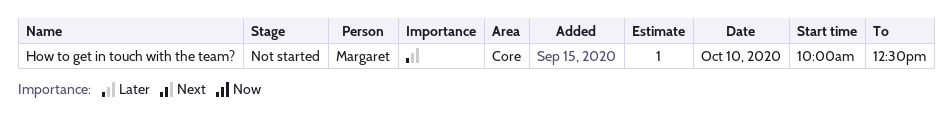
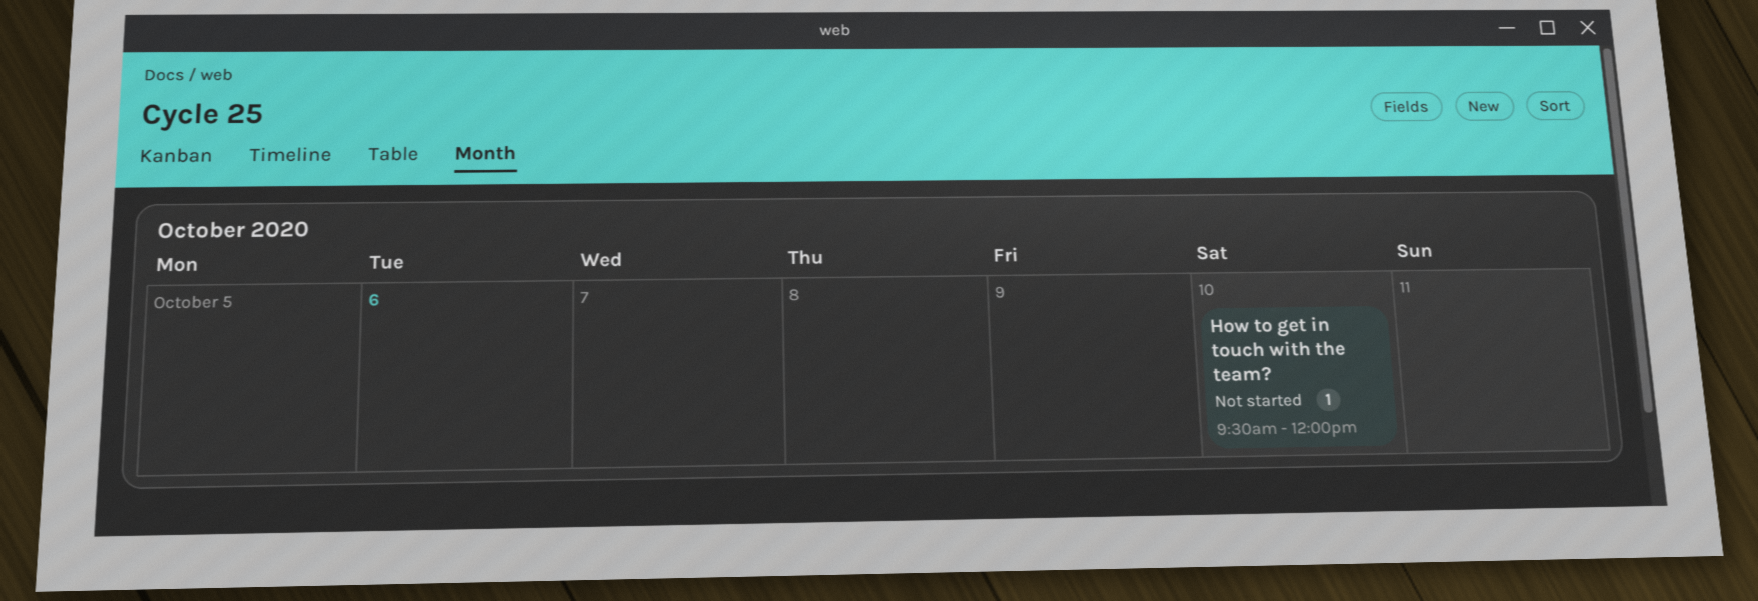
How to get in touch with the team?, begins: 10:00 -> 09:30
How to get in touch with the team?, ends: 12:30 -> 12:00

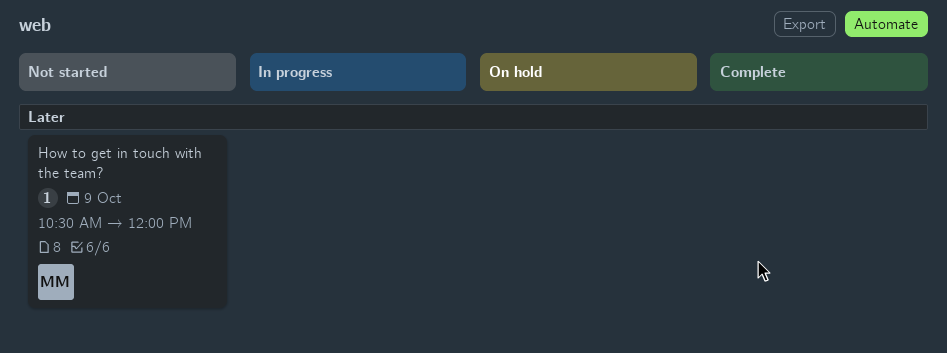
How to get in touch with the team?, day: Oct 10 -> Oct 9
How to get in touch with the team?, begins: 09:30 -> 10:30

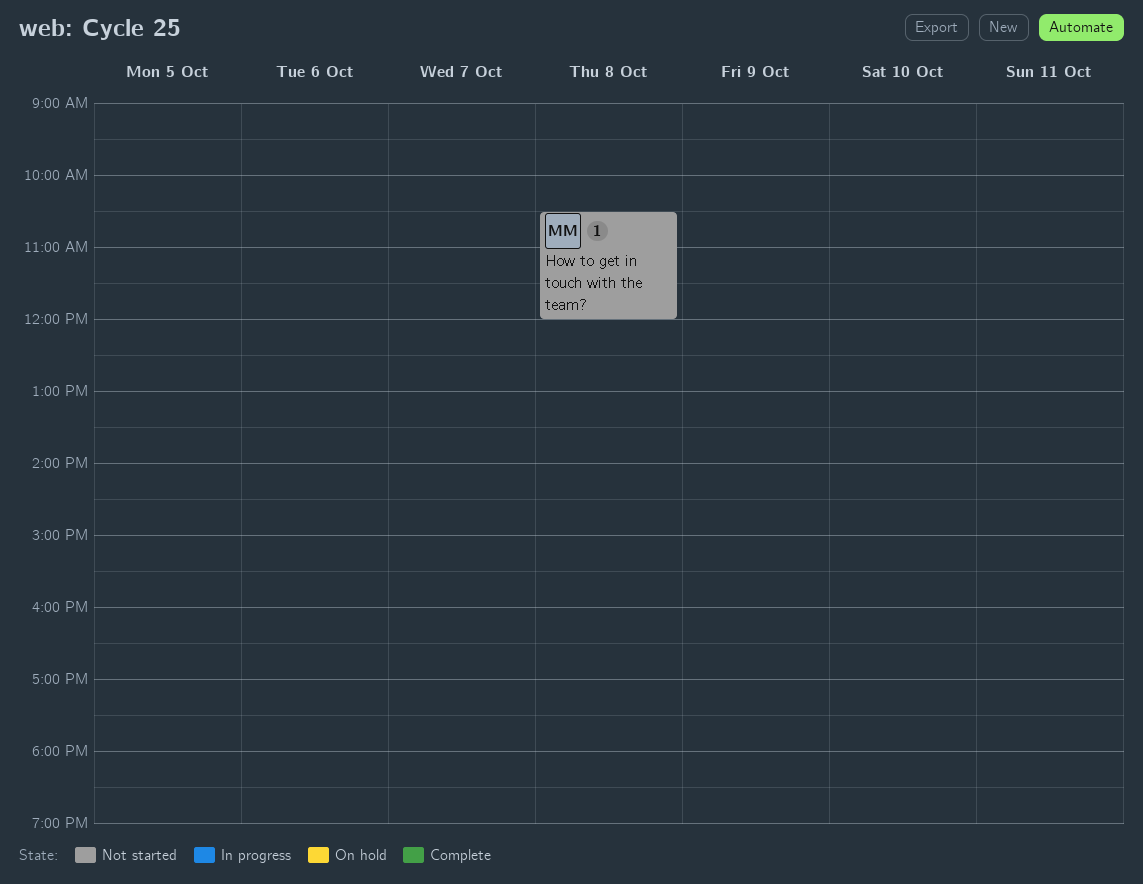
How to get in touch with the team?, day: Oct 9 -> Oct 8

